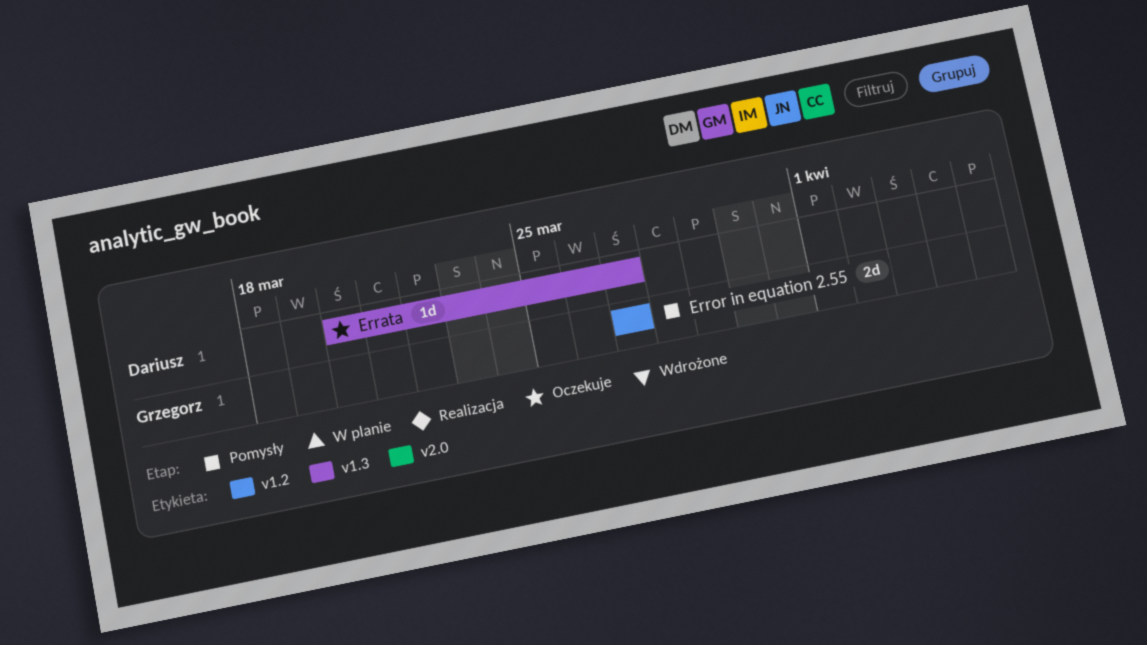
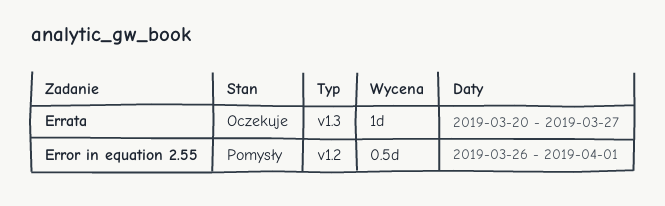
Error in equation 2.55, estimate: 2d -> 0.5d
Error in equation 2.55, start: Mar 27 -> Mar 26
Error in equation 2.55, due: Mar 27 -> Apr 1

